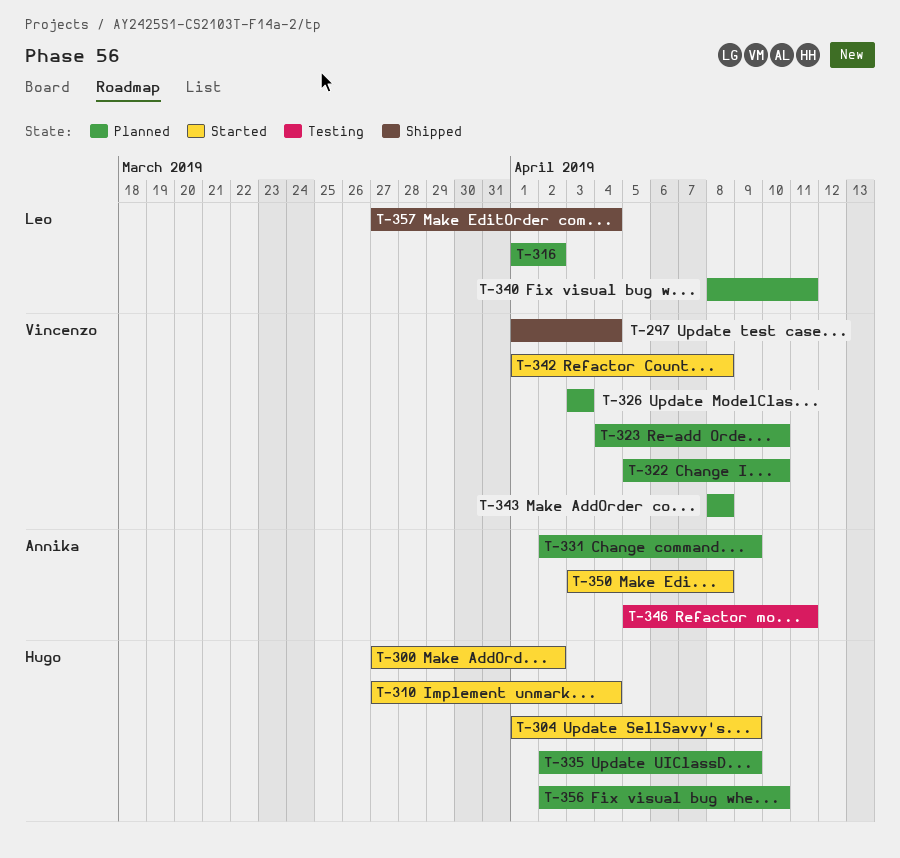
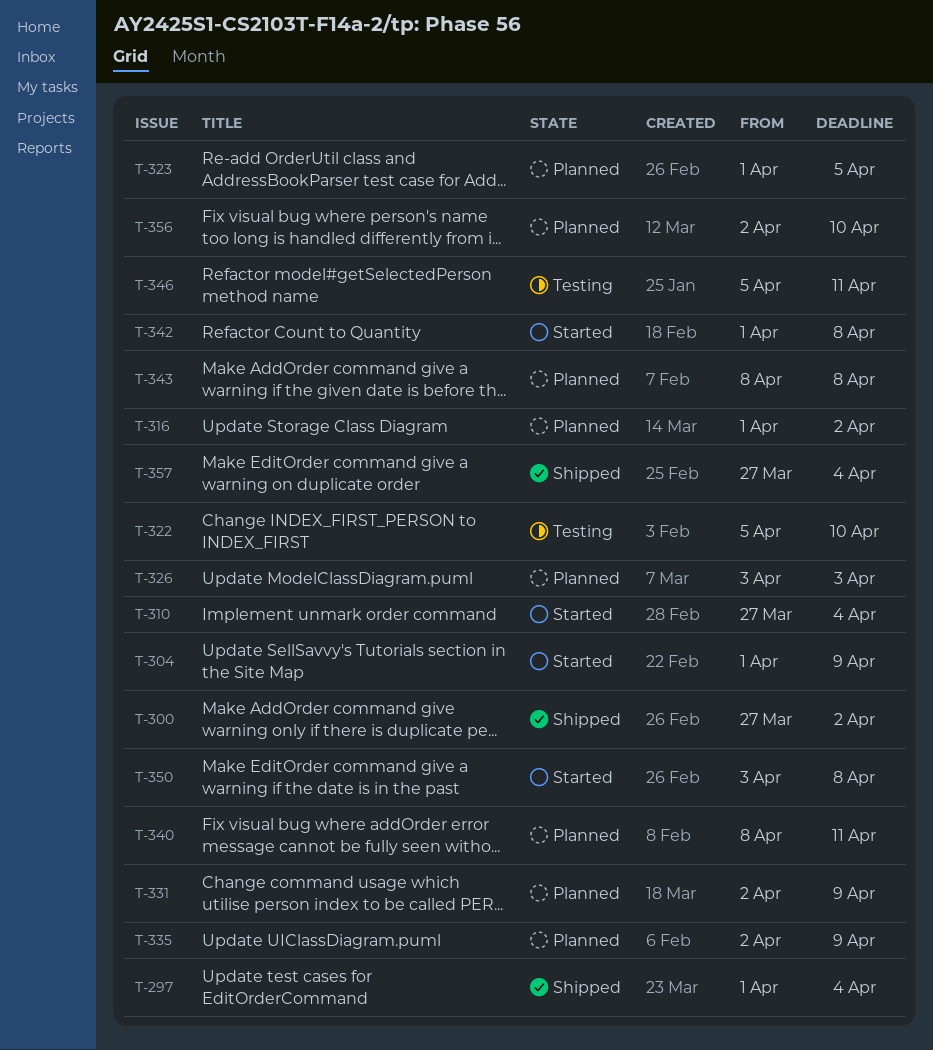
T-300, status: Started -> Shipped
T-322, status: Planned -> Testing
T-323, start: Apr 4 -> Apr 1
T-323, due: Apr 10 -> Apr 5

